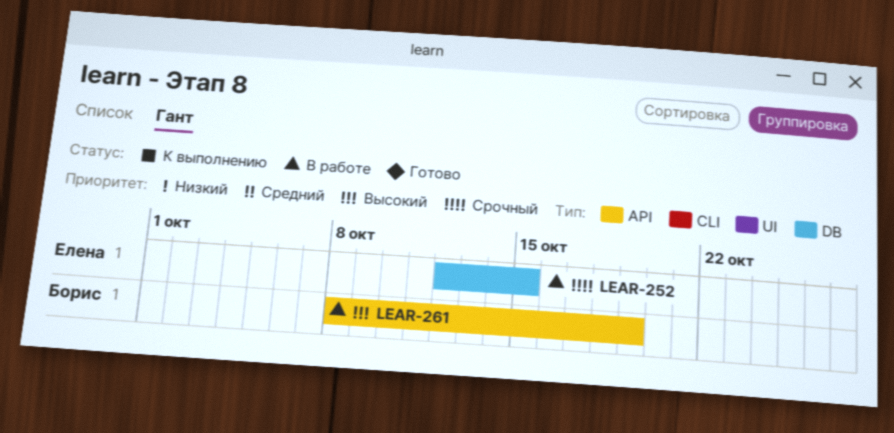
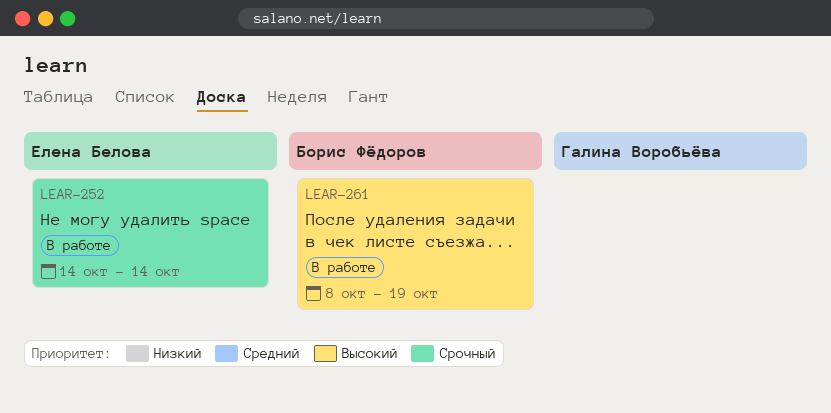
LEAR-252, start: Oct 12 -> Oct 14
LEAR-252, due: Oct 15 -> Oct 14

